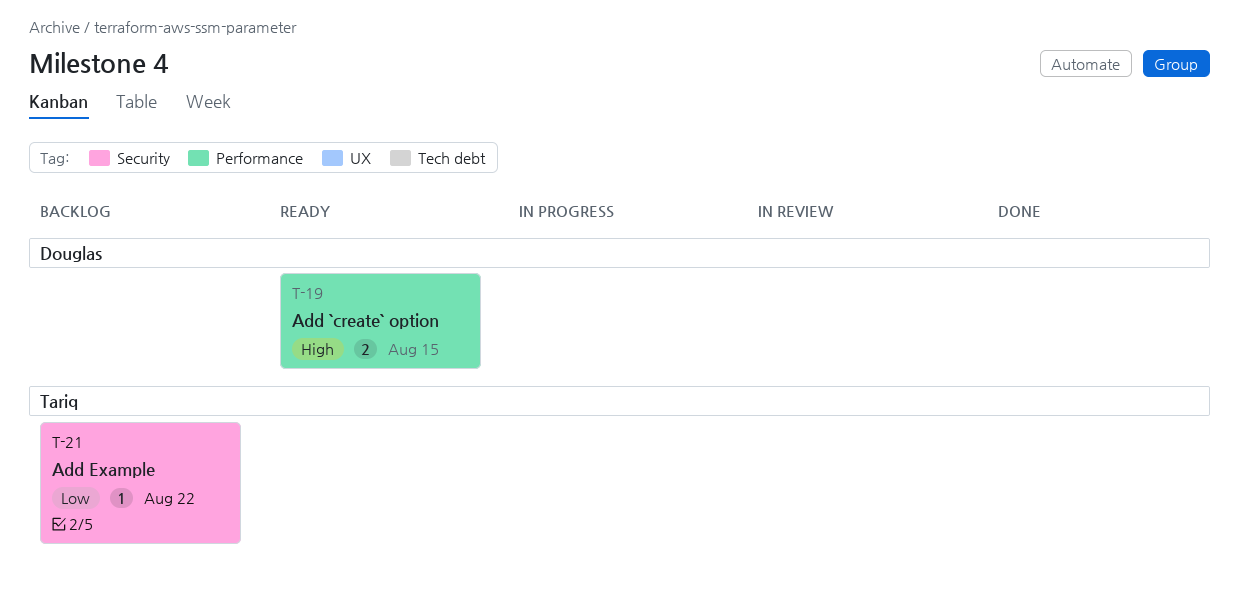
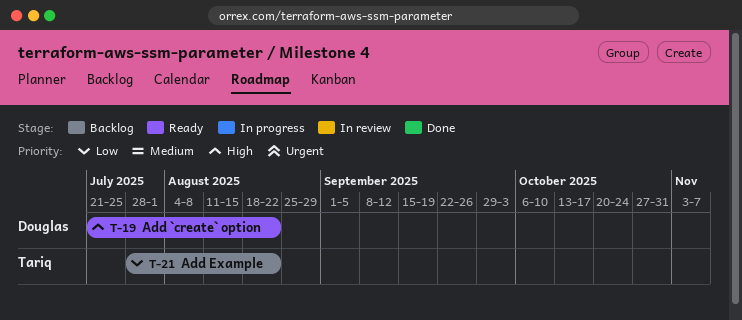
T-19, due: Aug 15 -> Aug 22

